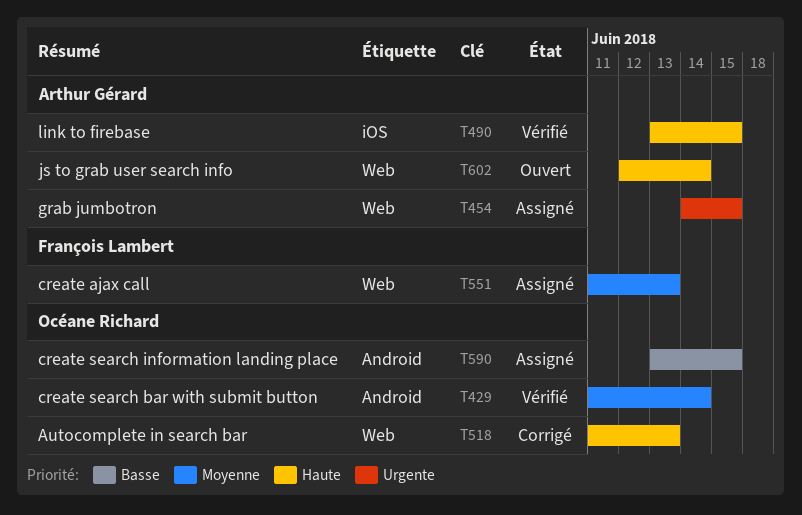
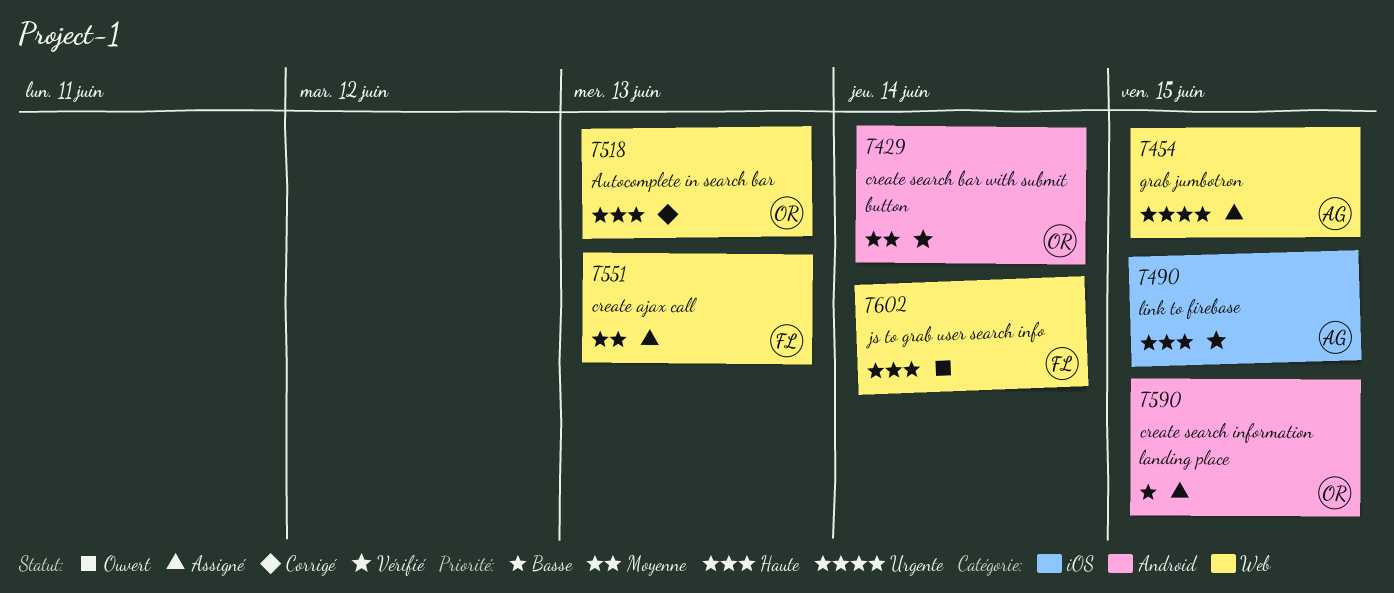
T602, owner: Arthur Gérard -> François Lambert

